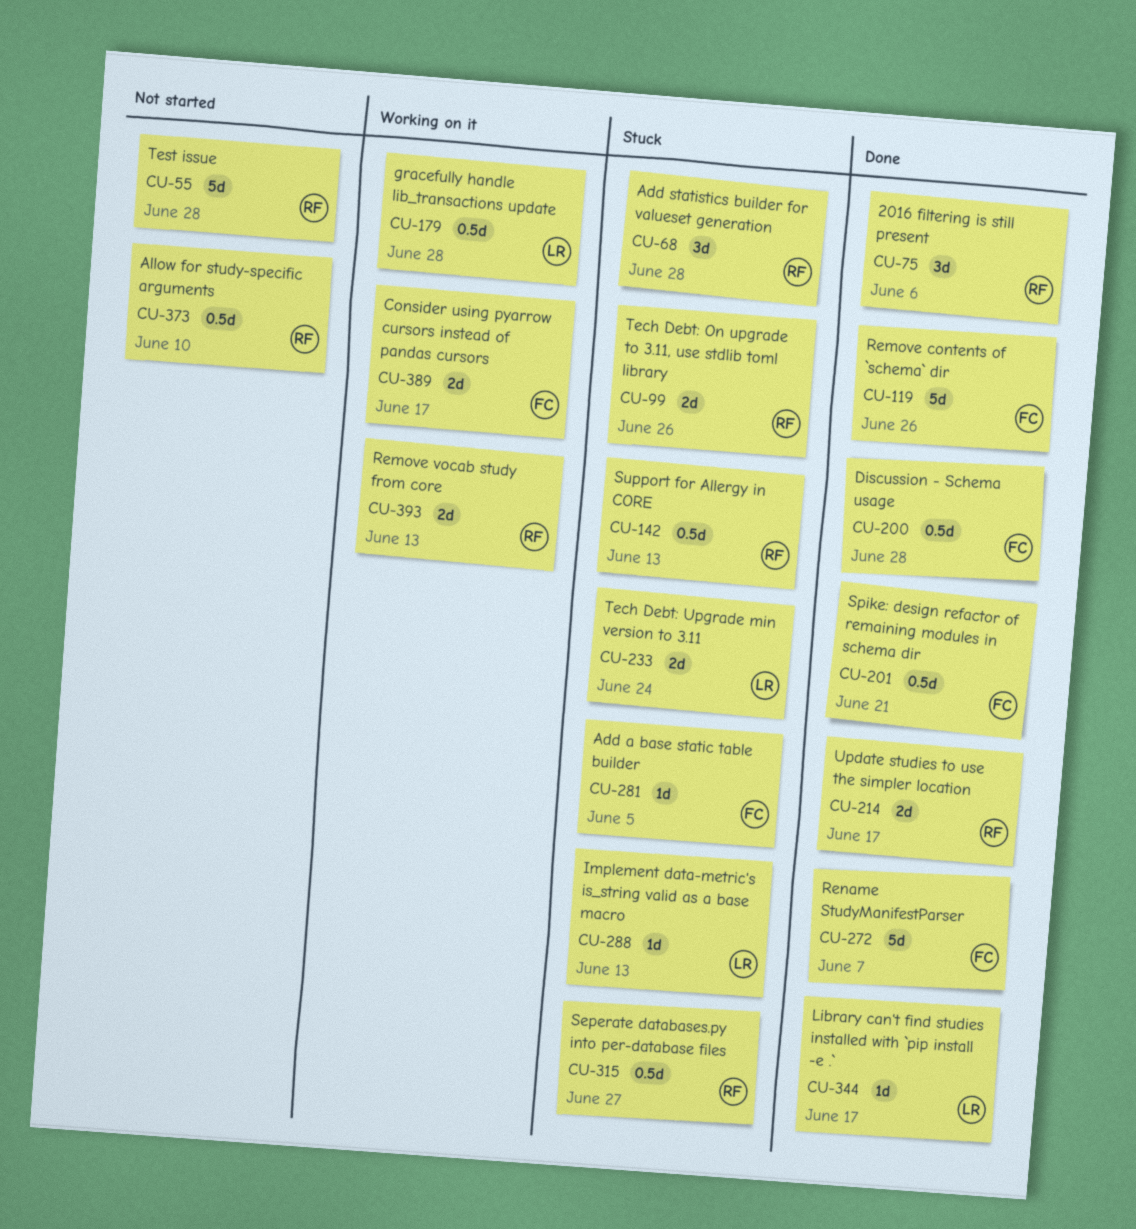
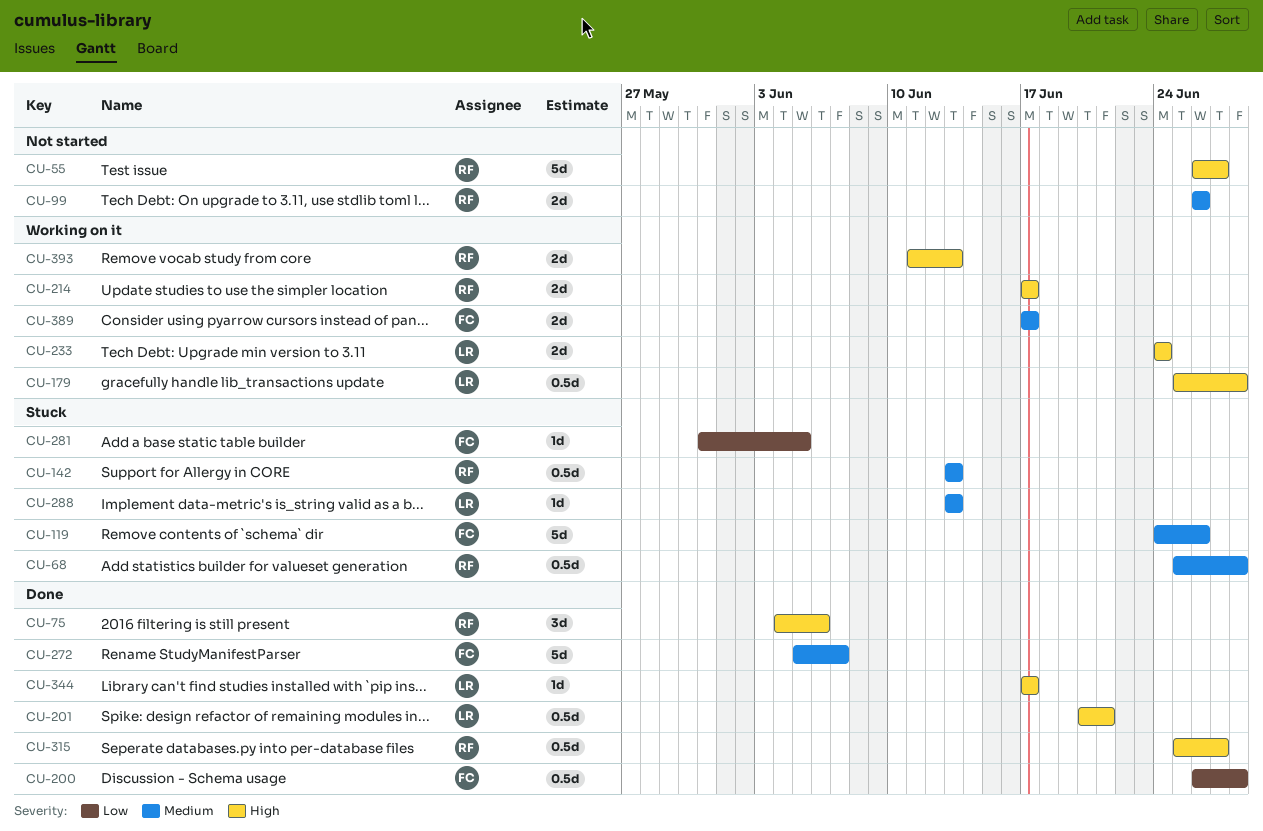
CU-55, due: Jun 28 -> Jun 27
CU-68, estimate: 3d -> 0.5d
CU-99, status: Stuck -> Not started
CU-119, status: Done -> Stuck
CU-201, owner: FC -> LR
CU-214, status: Done -> Working on it
CU-233, status: Stuck -> Working on it
CU-315, status: Stuck -> Done
CU-373: present -> none

